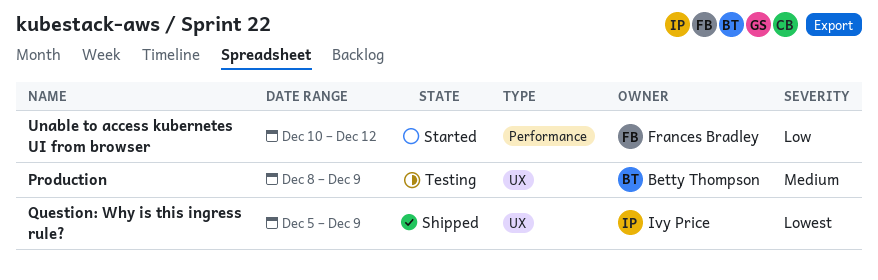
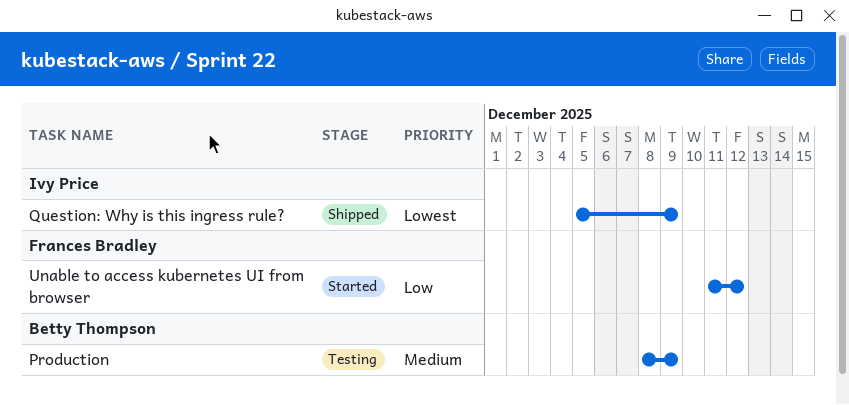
Unable to access kubernetes UI from browser, start: Dec 10 -> Dec 11

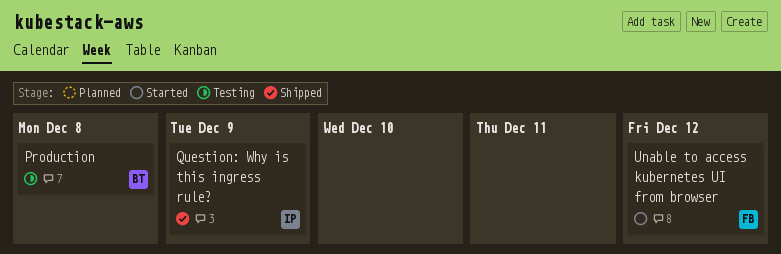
Production, due: Dec 9 -> Dec 8

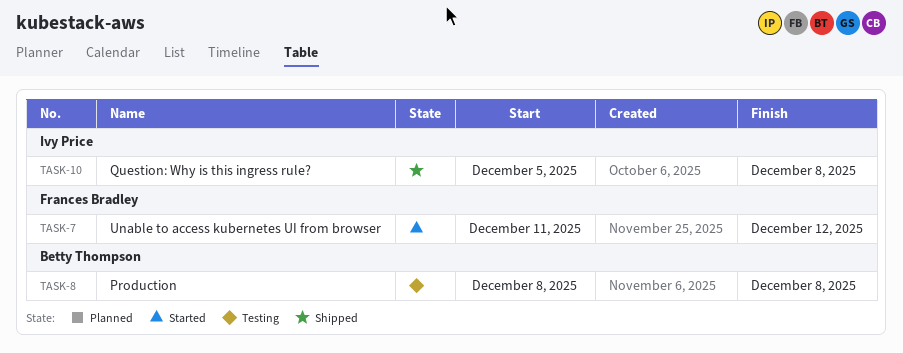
Question: Why is this ingress rule?, due: Dec 9 -> Dec 8

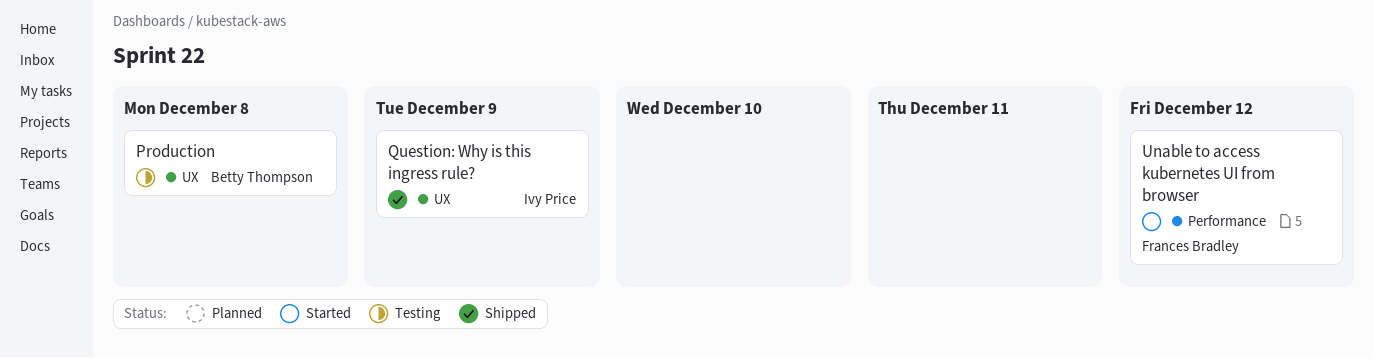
Question: Why is this ingress rule?, due: Dec 8 -> Dec 9

